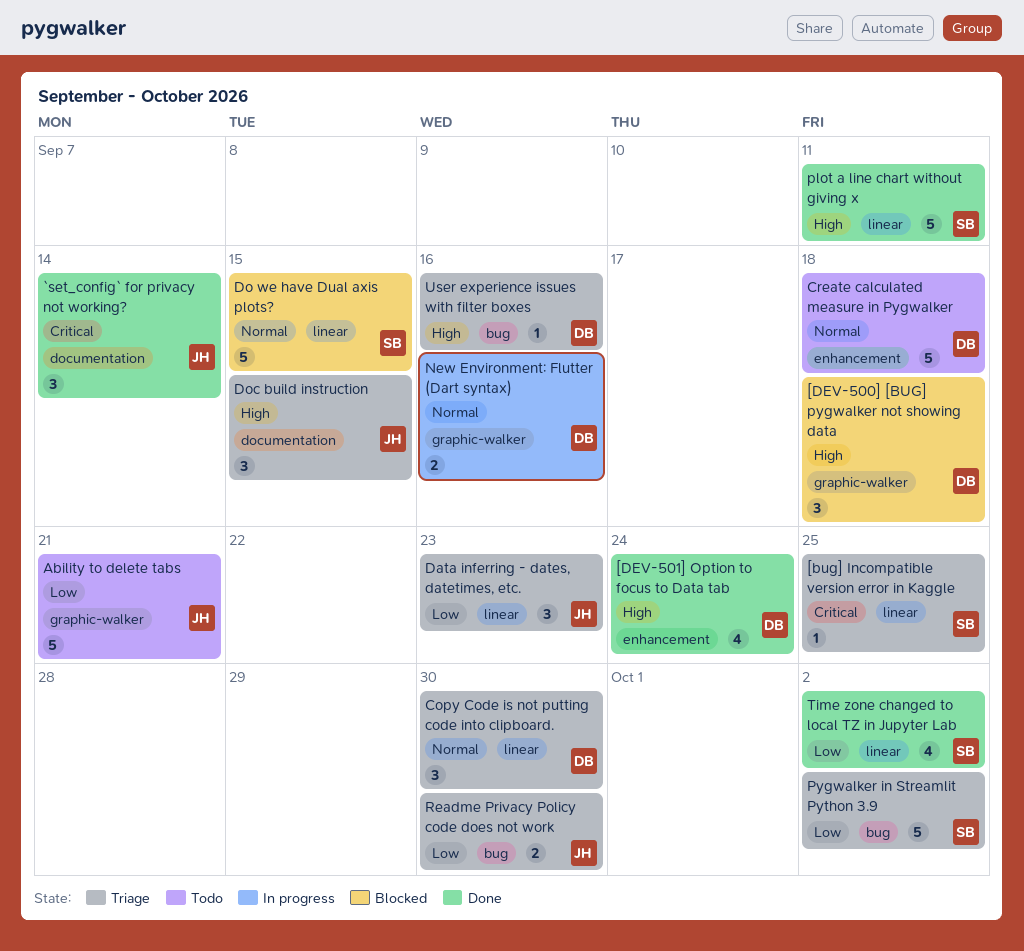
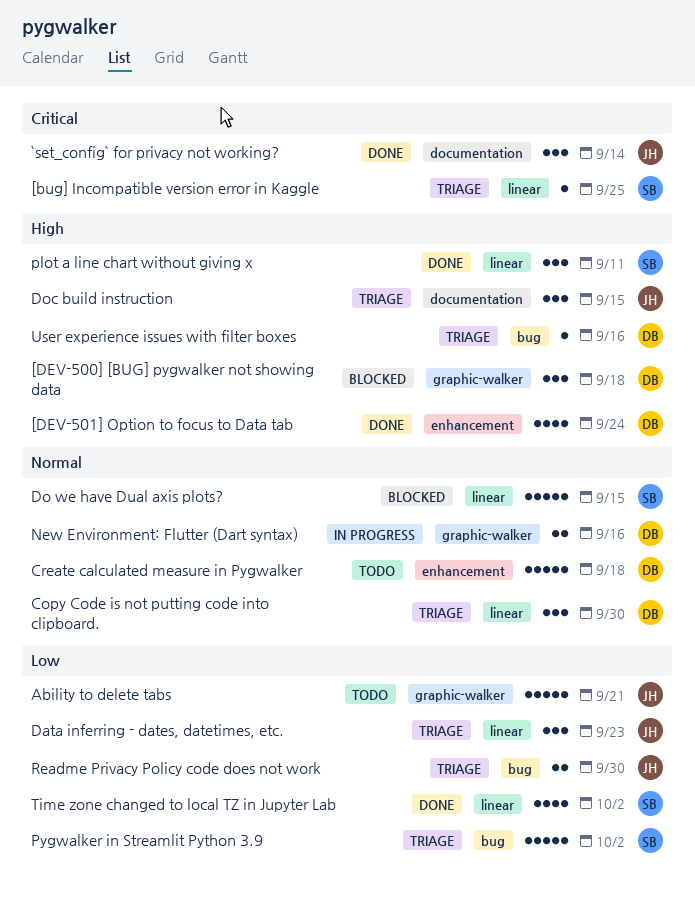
plot a line chart without giving x, estimate: 5 -> 3

